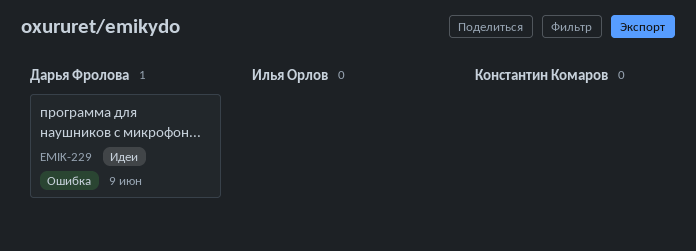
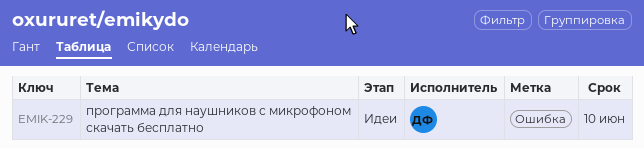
EMIK-229, due: Jun 9 -> Jun 10

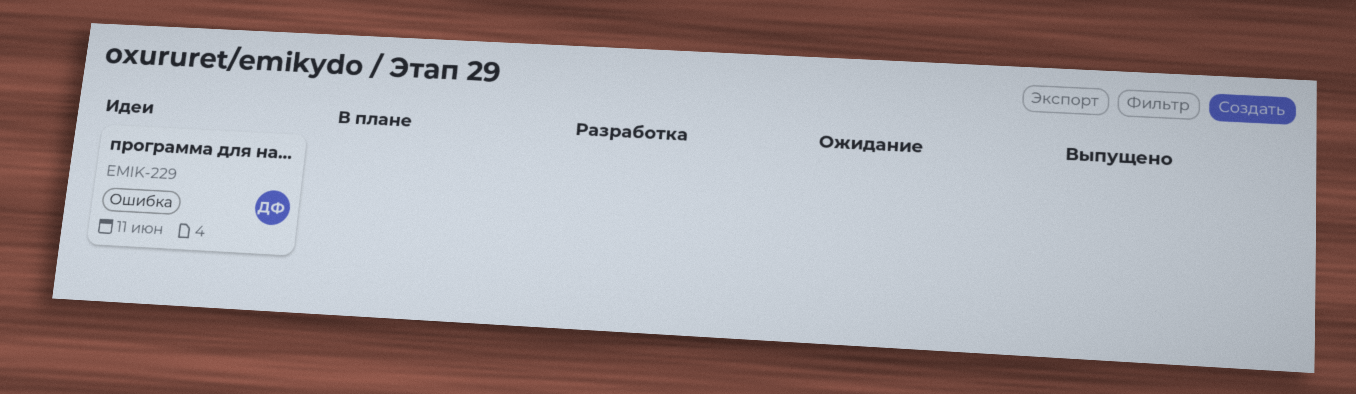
EMIK-229, due: Jun 10 -> Jun 11

